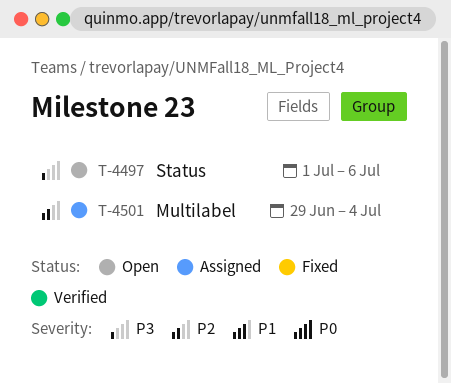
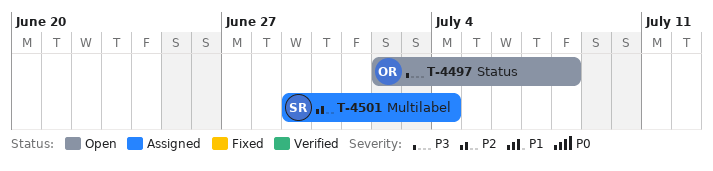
T-4497, start: Jul 1 -> Jul 2
T-4497, due: Jul 6 -> Jul 8

